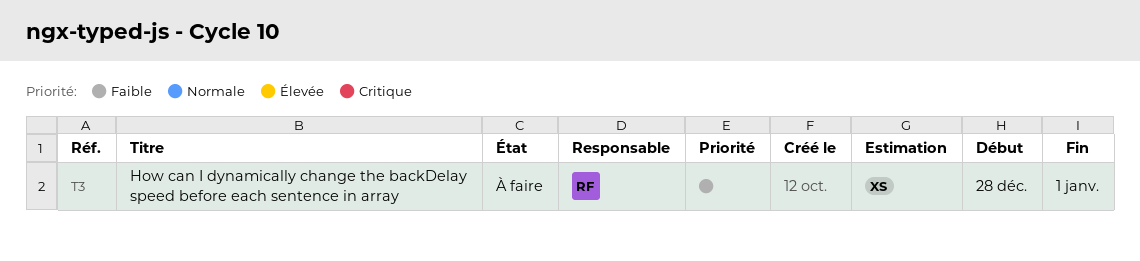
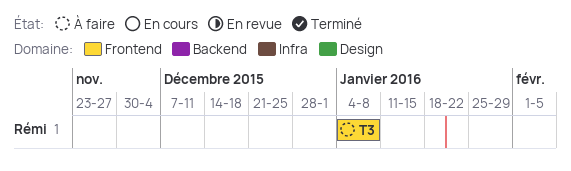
T3, start: Dec 28 -> Jan 4
T3, due: Jan 1 -> Jan 8

